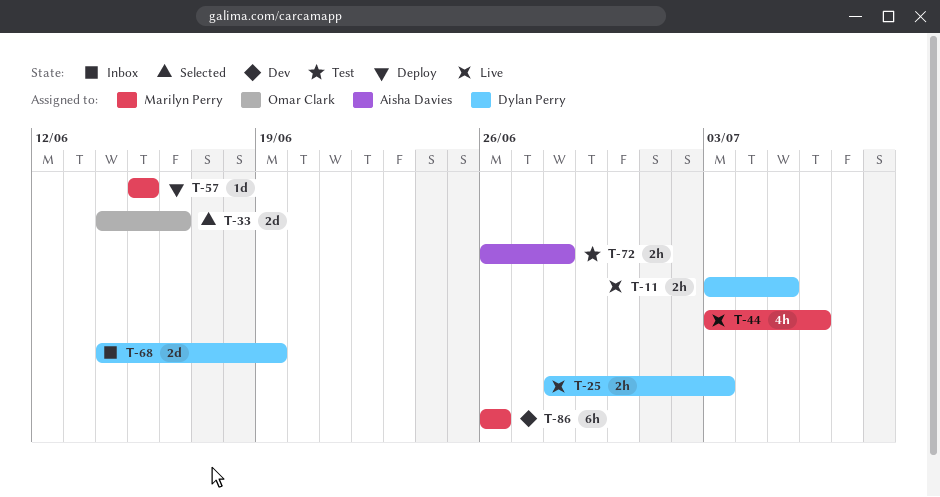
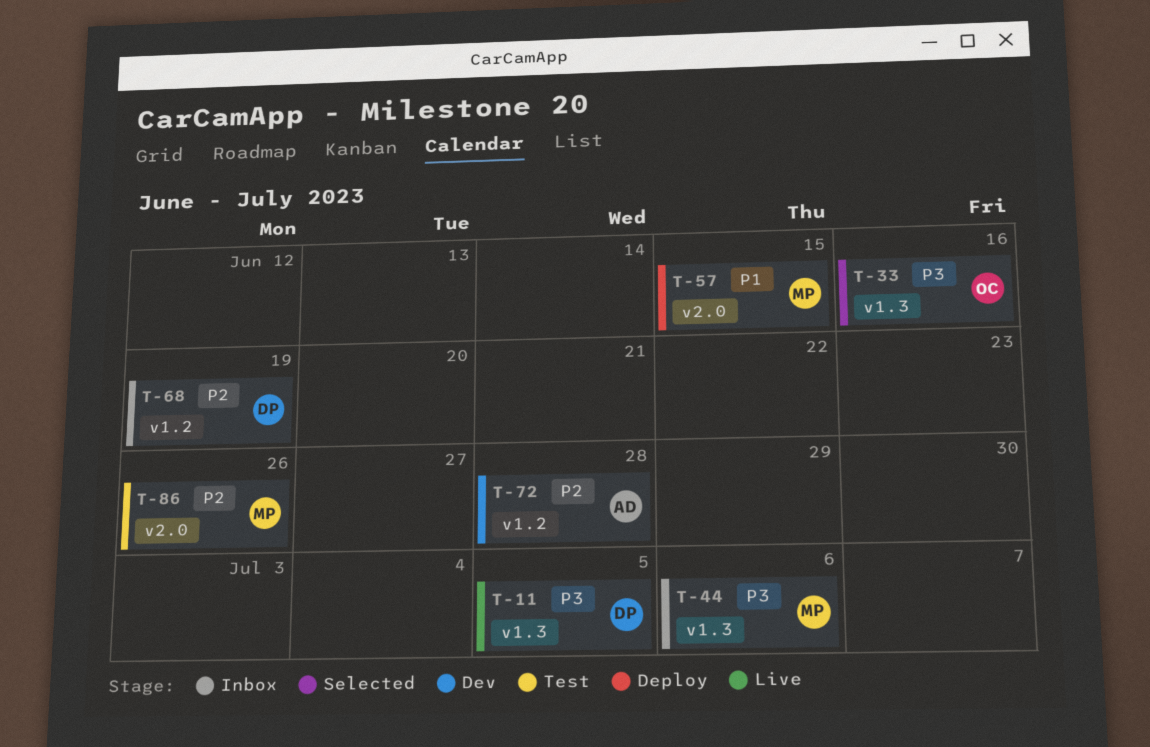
T-25: present -> none
T-44, status: Live -> Inbox
T-72, status: Test -> Dev
T-86, status: Dev -> Test

